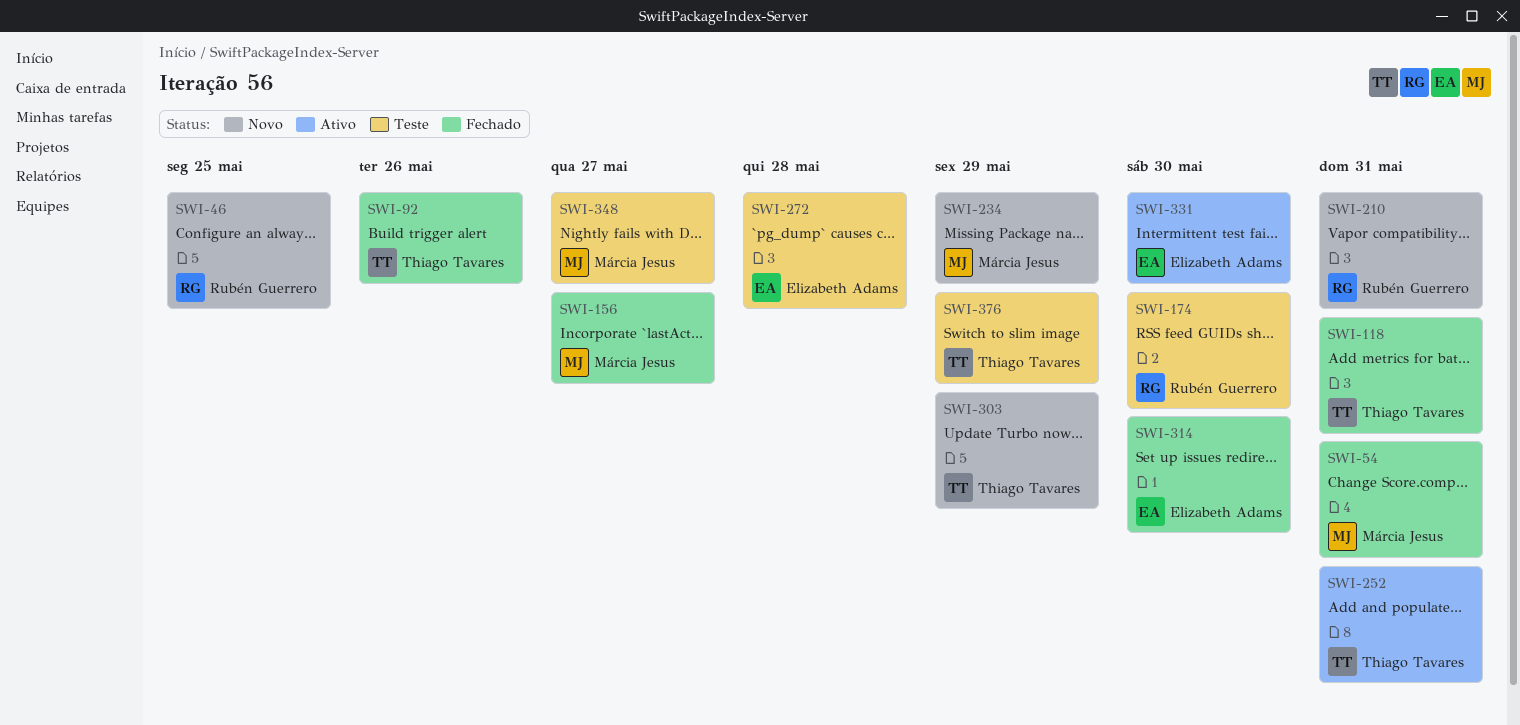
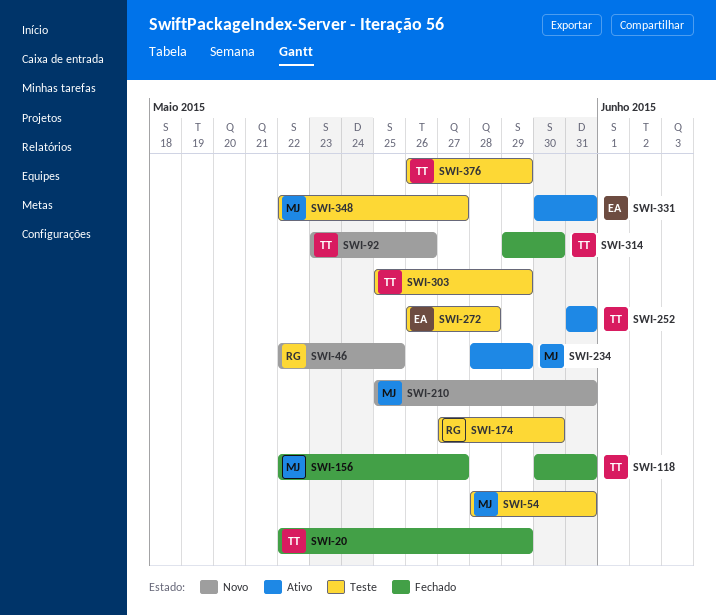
SWI-20: none -> present
SWI-54, status: Fechado -> Teste
SWI-92, status: Fechado -> Novo
SWI-210, owner: Rubén Guerrero -> Márcia Jesus
SWI-234, status: Novo -> Ativo
SWI-303, status: Novo -> Teste
SWI-314, owner: Elizabeth Adams -> Thiago Tavares
SWI-331, due: May 30 -> May 31

